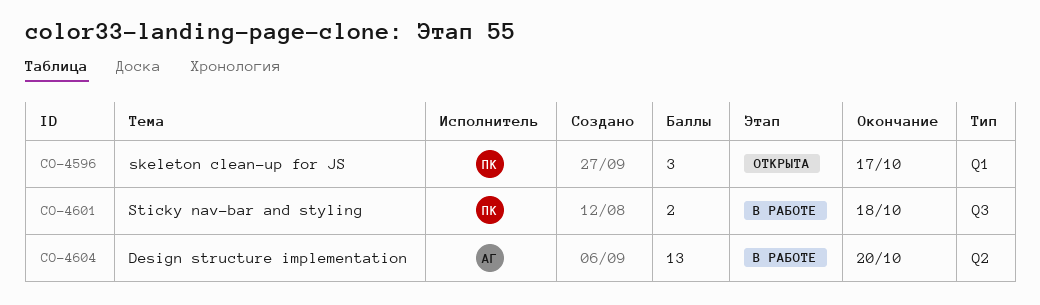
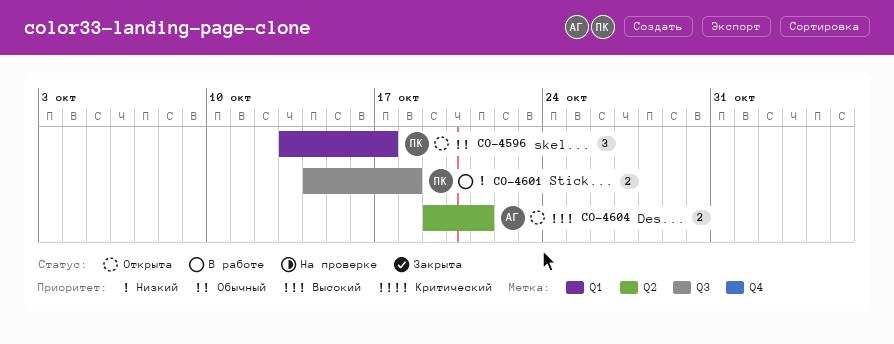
CO-4604, status: В работе -> Открыта
CO-4604, estimate: 13 -> 2
CO-4604, due: Oct 20 -> Oct 21

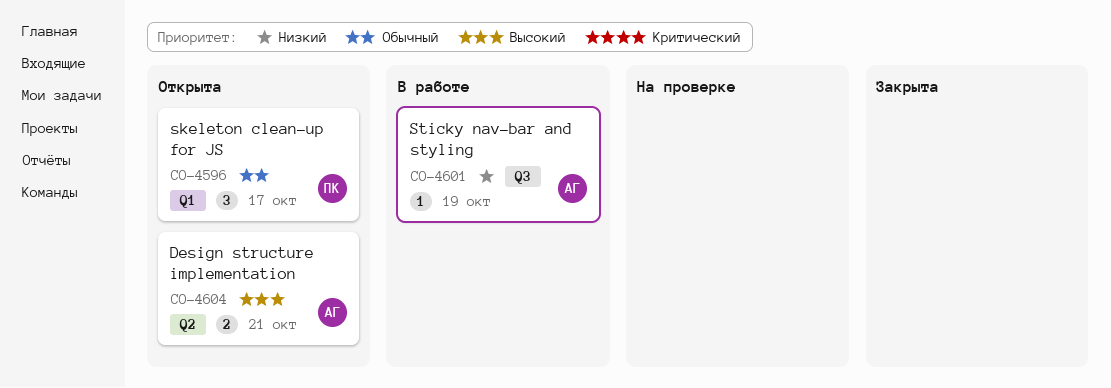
CO-4601, owner: ПК -> АГ
CO-4601, estimate: 2 -> 1
CO-4601, due: Oct 18 -> Oct 19

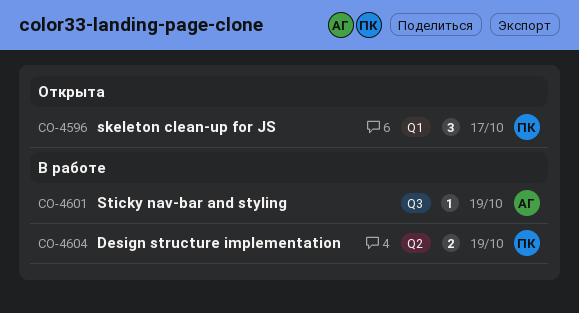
CO-4604, status: Открыта -> В работе
CO-4604, owner: АГ -> ПК
CO-4604, due: Oct 21 -> Oct 19

